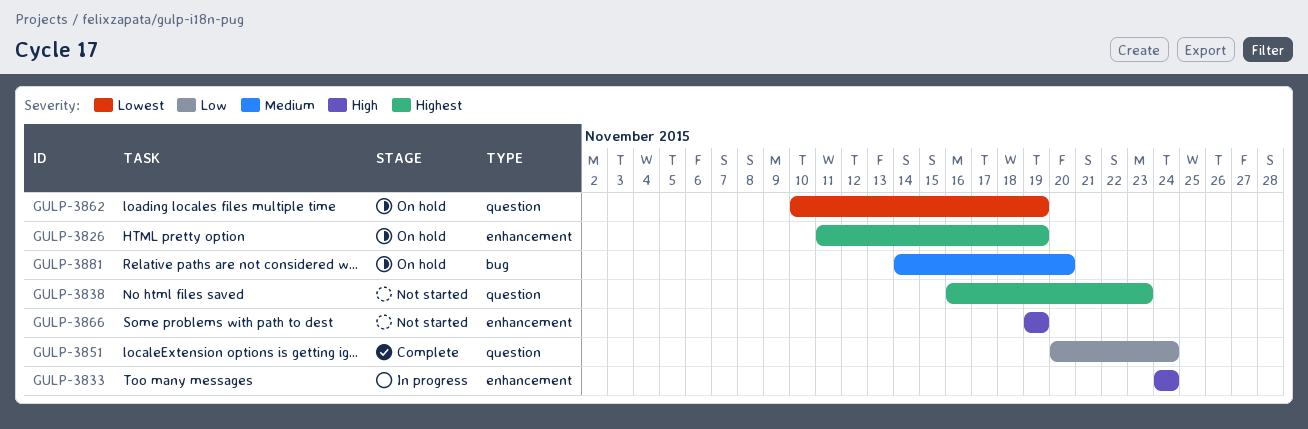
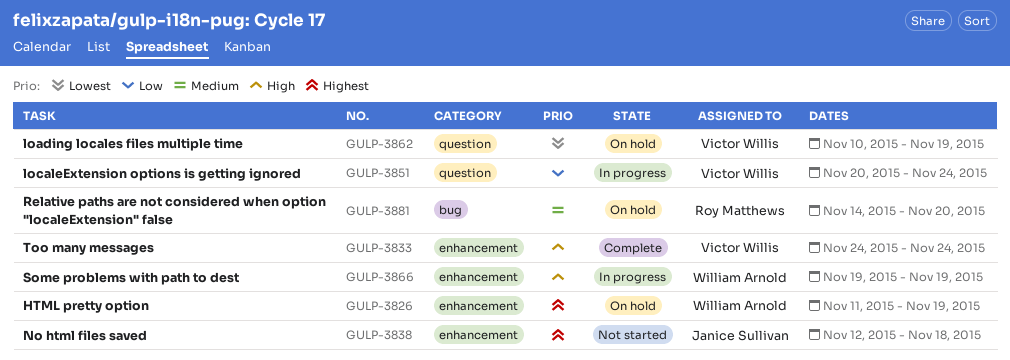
GULP-3833, status: In progress -> Complete
GULP-3838, label: question -> enhancement
GULP-3838, start: Nov 16 -> Nov 12
GULP-3838, due: Nov 23 -> Nov 18
GULP-3851, status: Complete -> In progress
GULP-3866, status: Not started -> In progress

